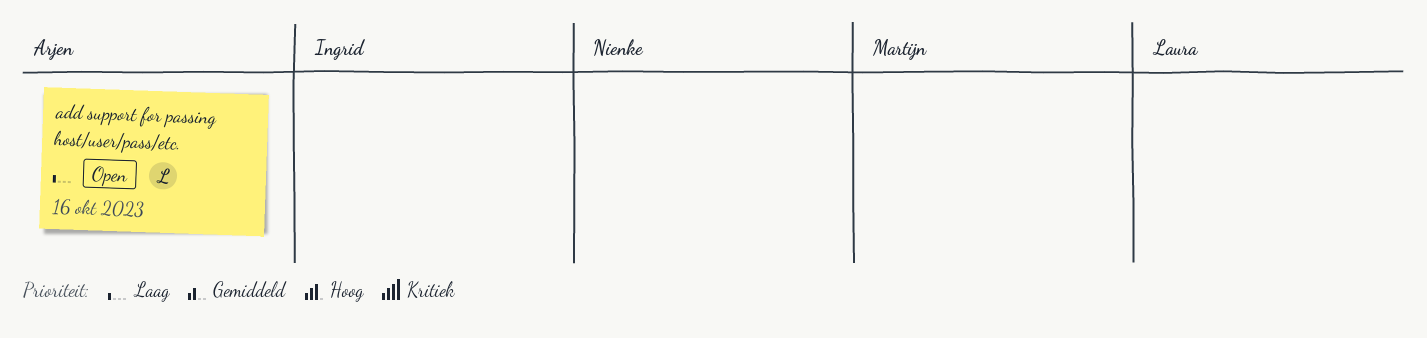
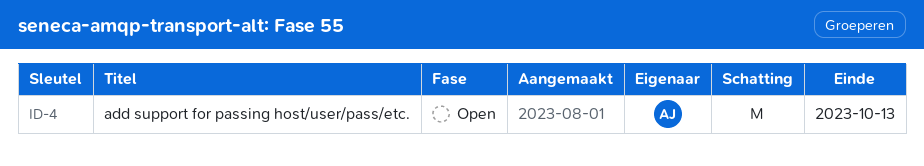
add support for passing host/user/pass/etc., estimate: L -> M
add support for passing host/user/pass/etc., due: Oct 16 -> Oct 13

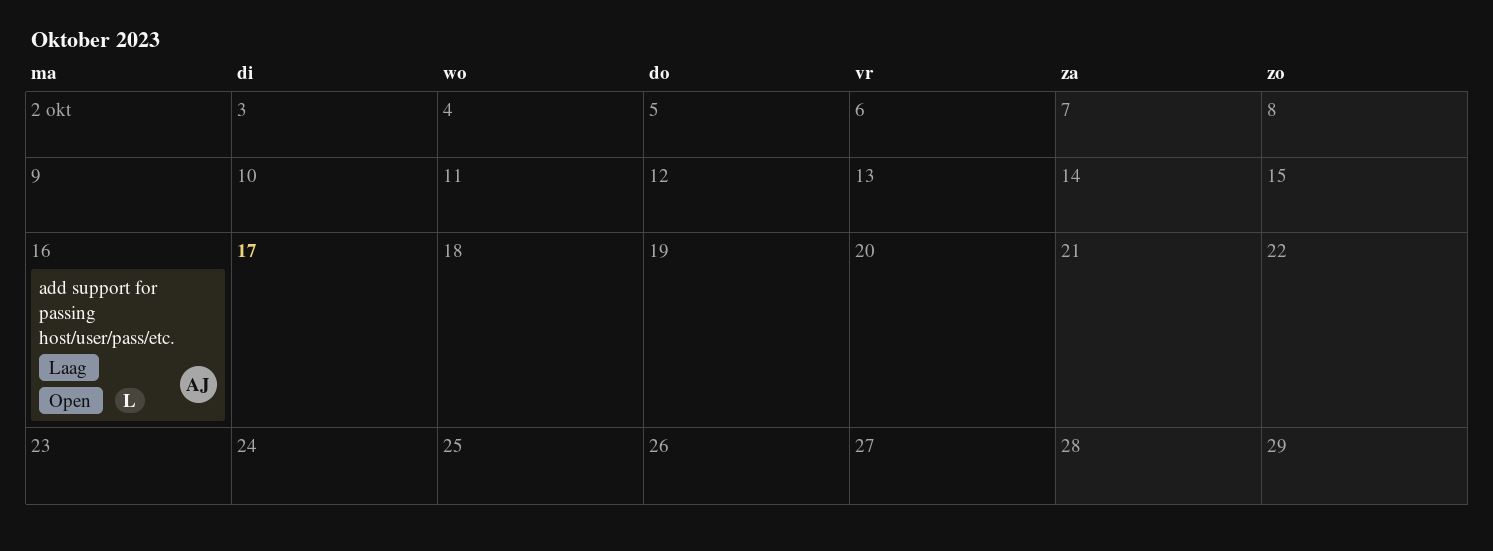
add support for passing host/user/pass/etc., estimate: M -> L
add support for passing host/user/pass/etc., due: Oct 13 -> Oct 16

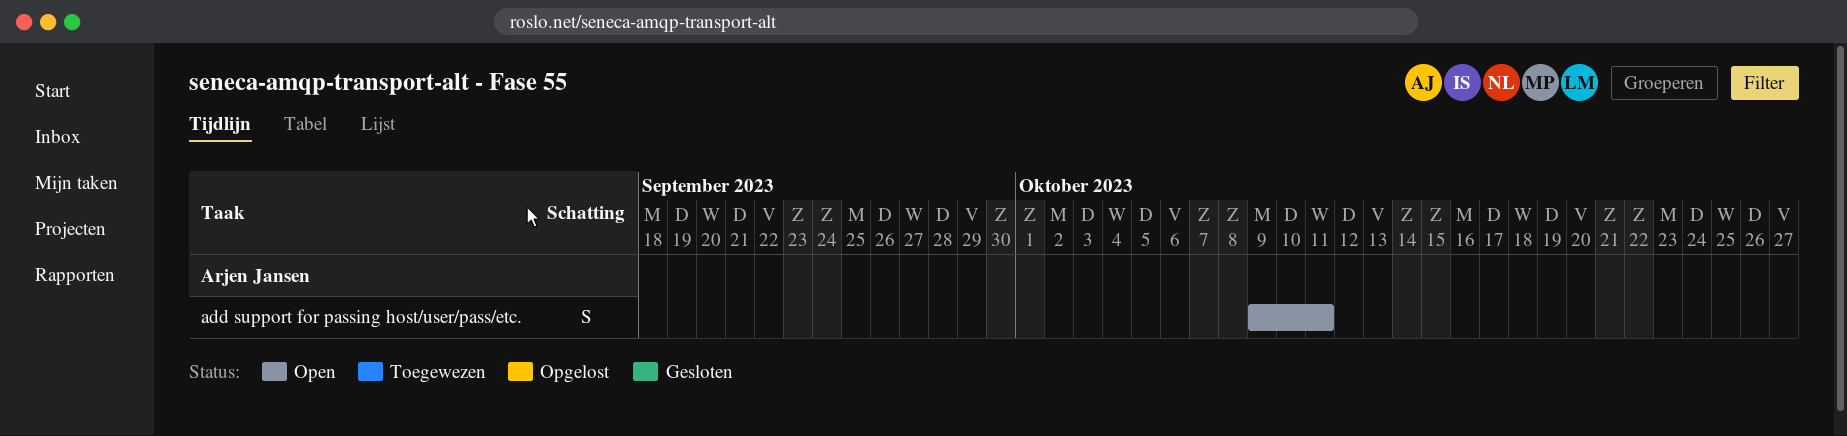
add support for passing host/user/pass/etc., estimate: L -> S
add support for passing host/user/pass/etc., due: Oct 16 -> Oct 11

